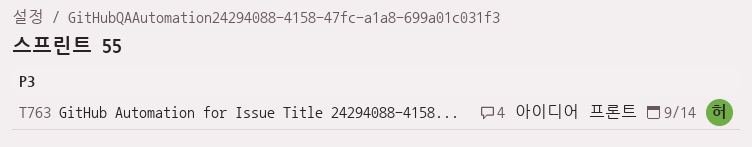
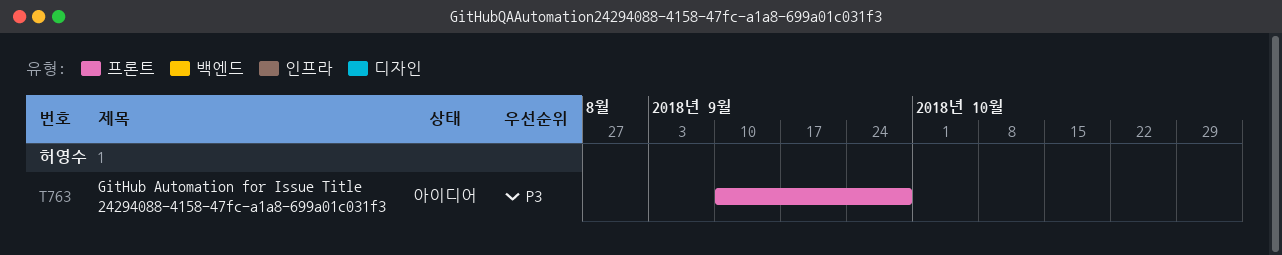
T763, due: Sep 14 -> Sep 28

